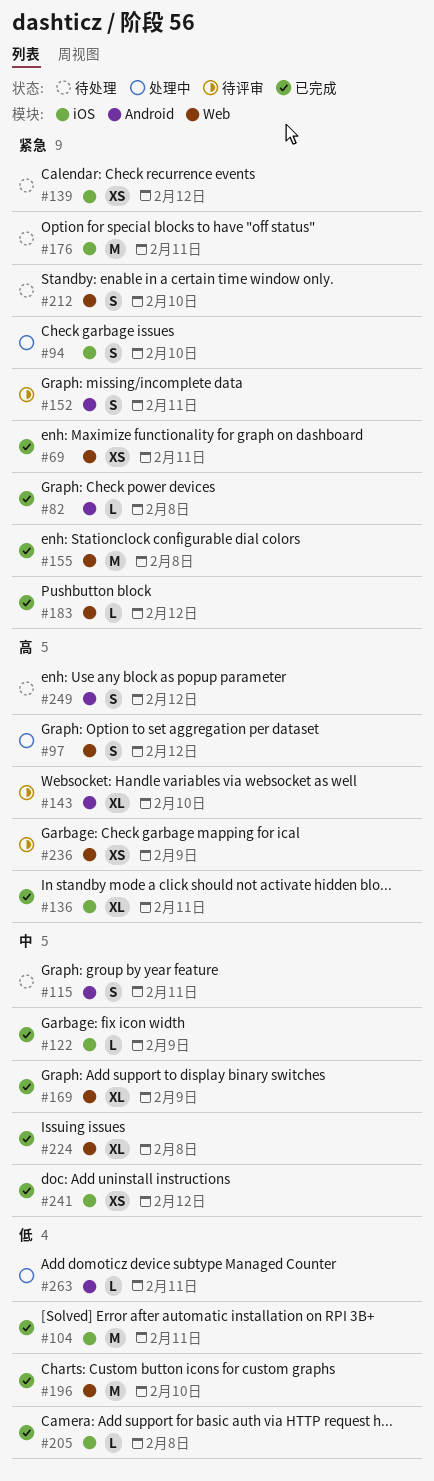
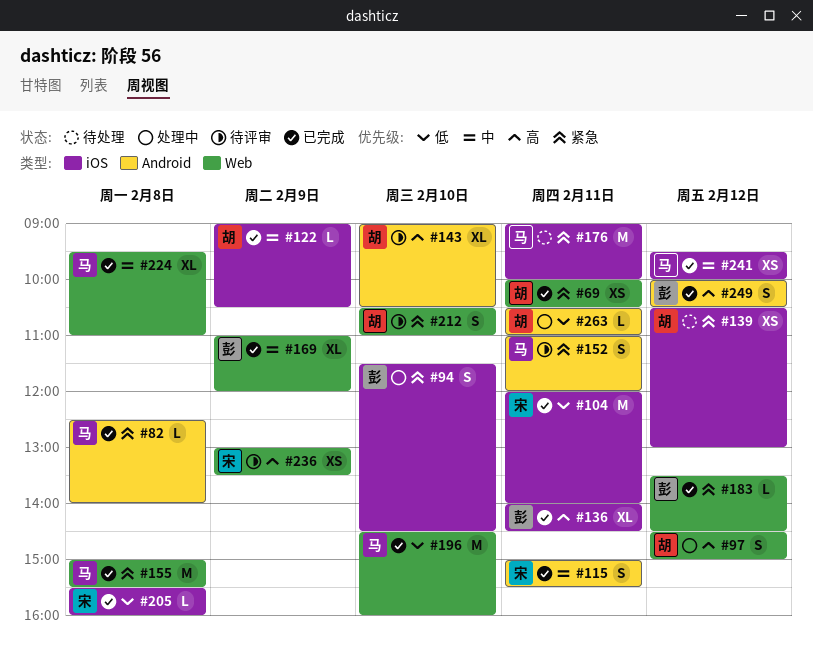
#115, status: 待处理 -> 已完成
#212, status: 待处理 -> 待评审
#249, status: 待处理 -> 已完成

